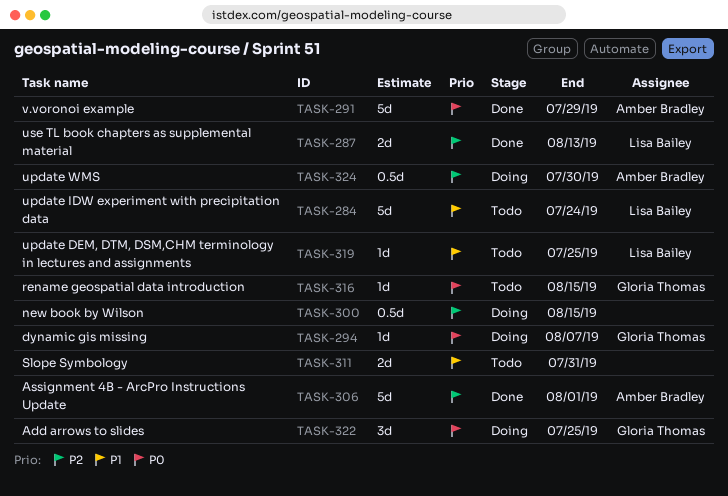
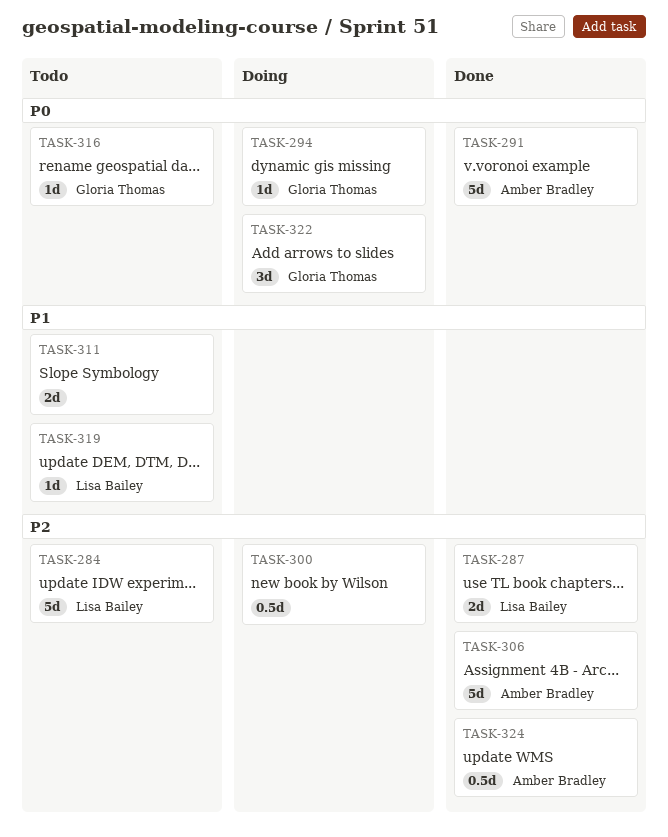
TASK-284, priority: P1 -> P2
TASK-324, status: Doing -> Done

